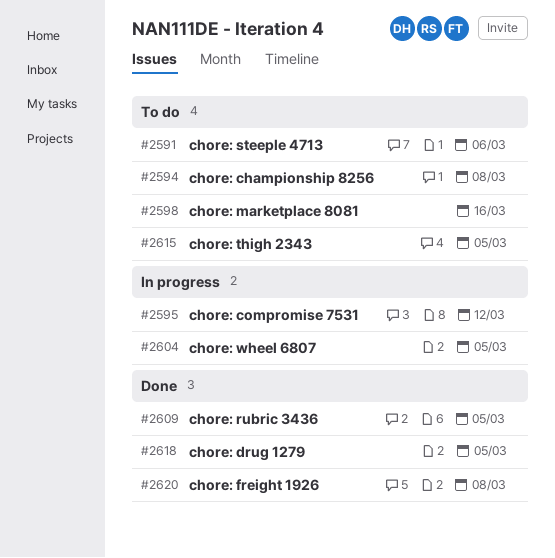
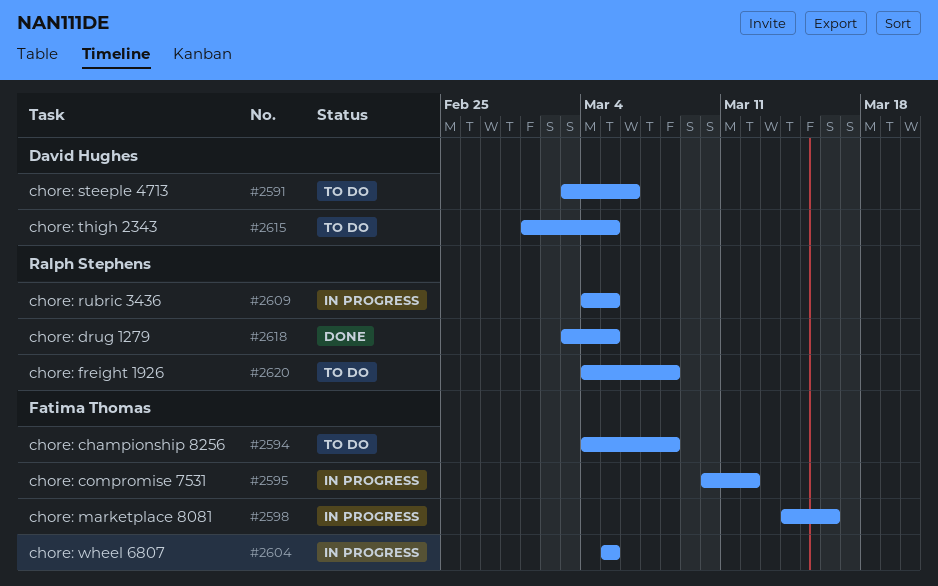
#2598, status: To do -> In progress
#2609, status: Done -> In progress
#2620, status: Done -> To do

